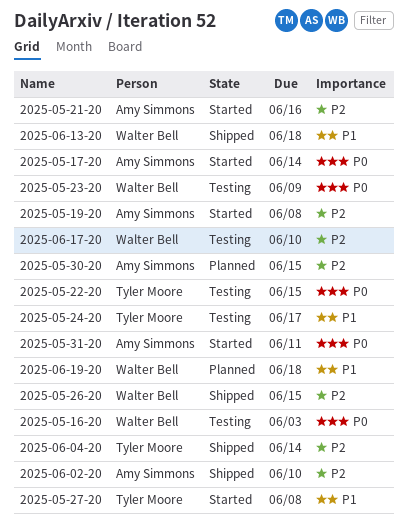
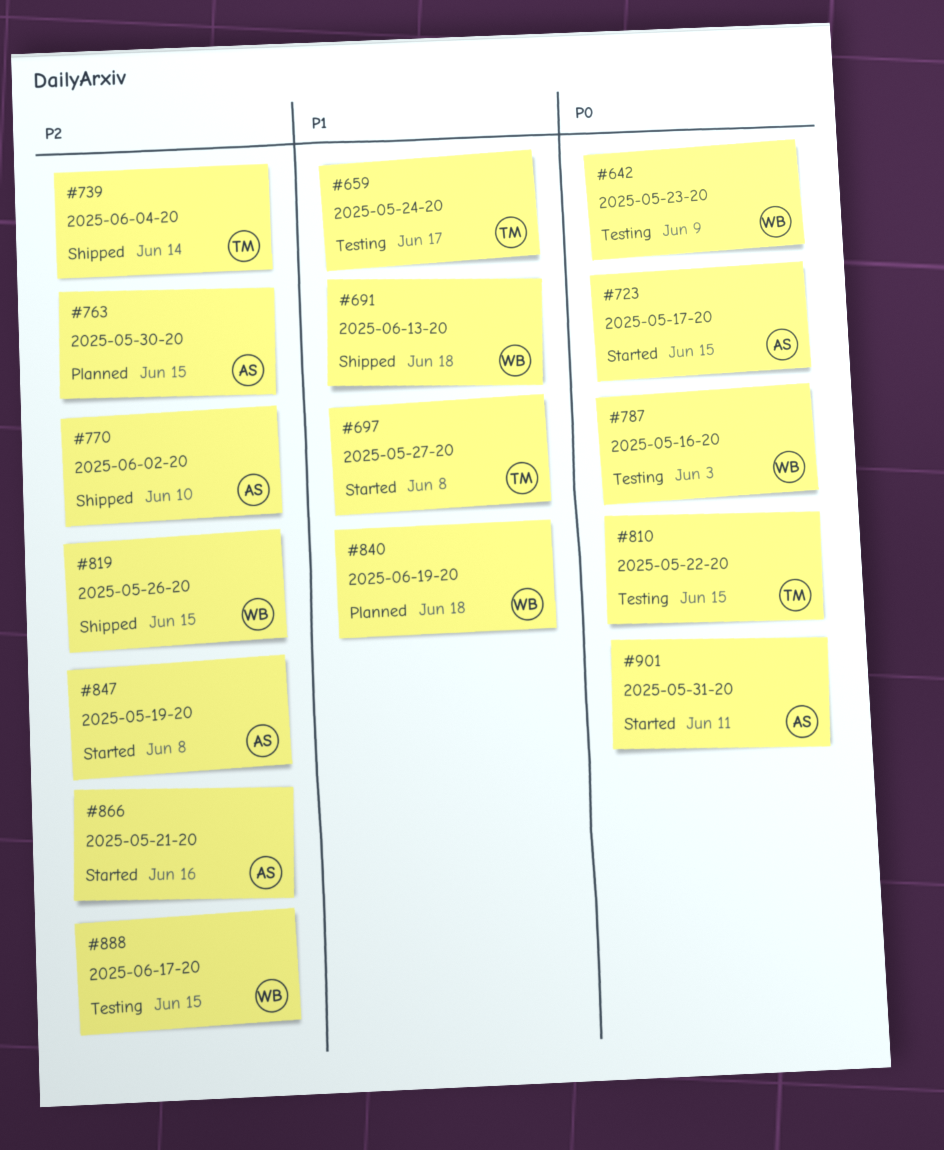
2025-05-17-20, due: Jun 14 -> Jun 15
2025-06-17-20, due: Jun 10 -> Jun 15

